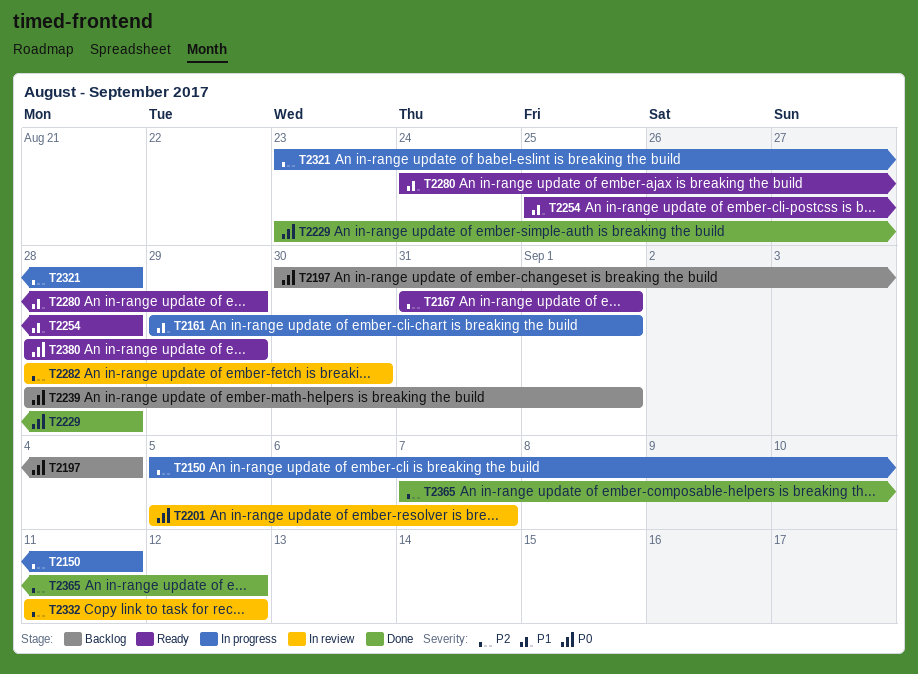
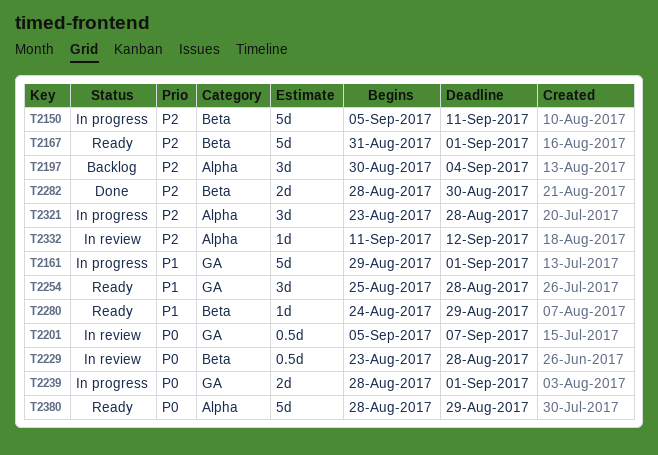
T2197, priority: P0 -> P2
T2229, status: Done -> In review
T2239, status: Backlog -> In progress
T2282, status: In review -> Done
T2365: present -> none

